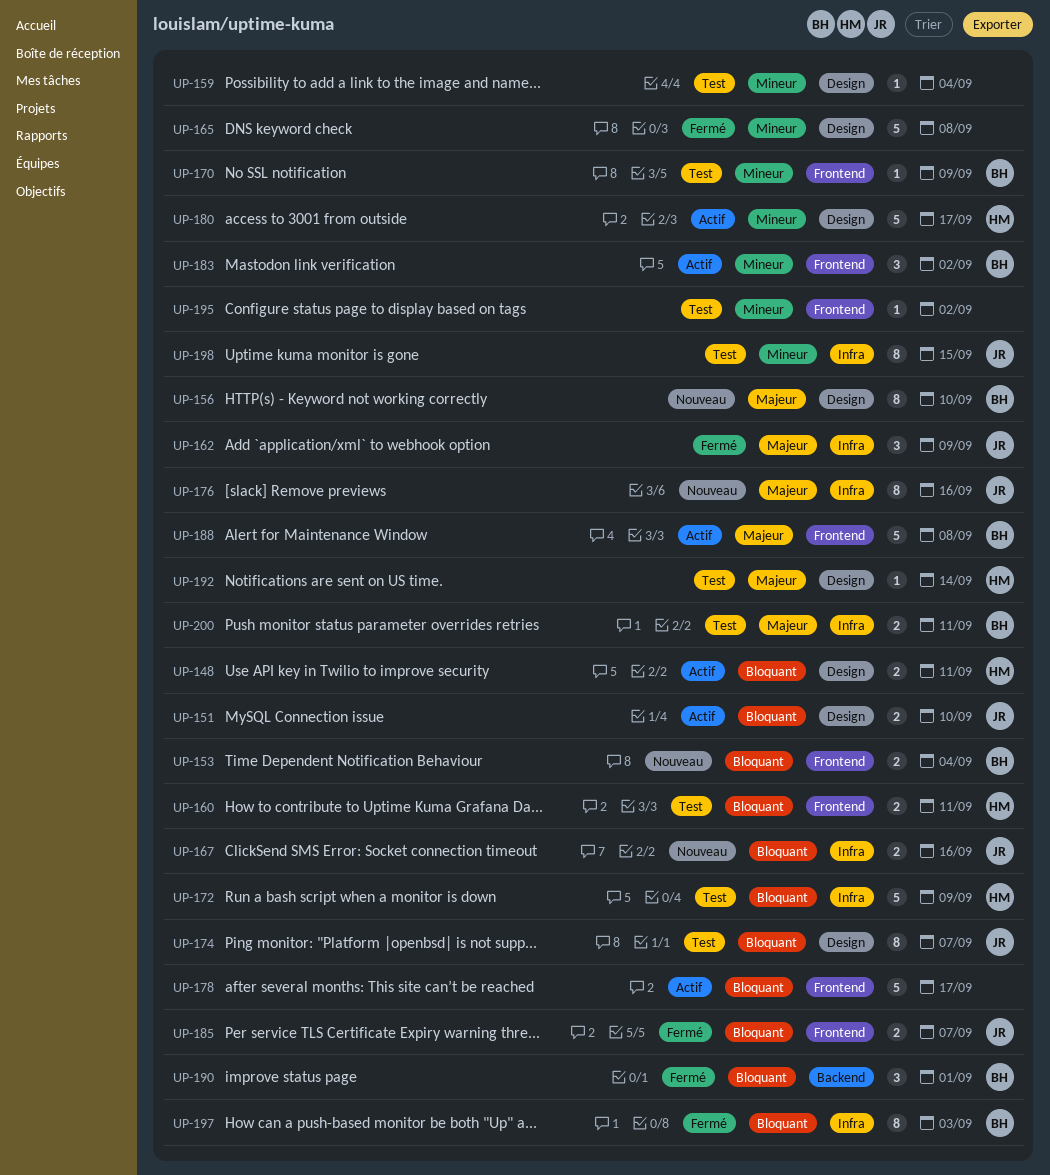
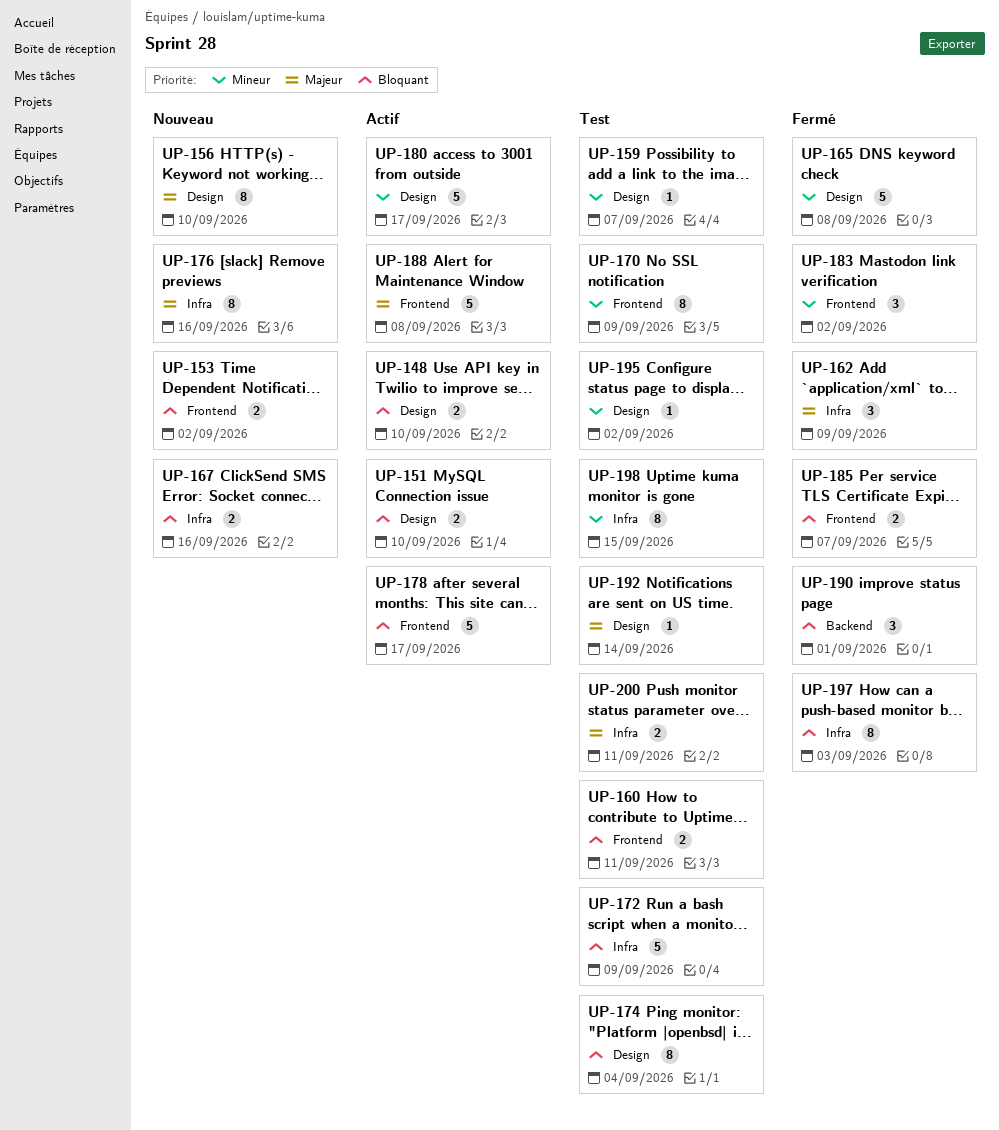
UP-148, due: Sep 11 -> Sep 10
UP-153, due: Sep 4 -> Sep 2
UP-159, due: Sep 4 -> Sep 7
UP-170, estimate: 1 -> 8
UP-174, due: Sep 7 -> Sep 4
UP-183, status: Actif -> Fermé
UP-195, label: Frontend -> Design

